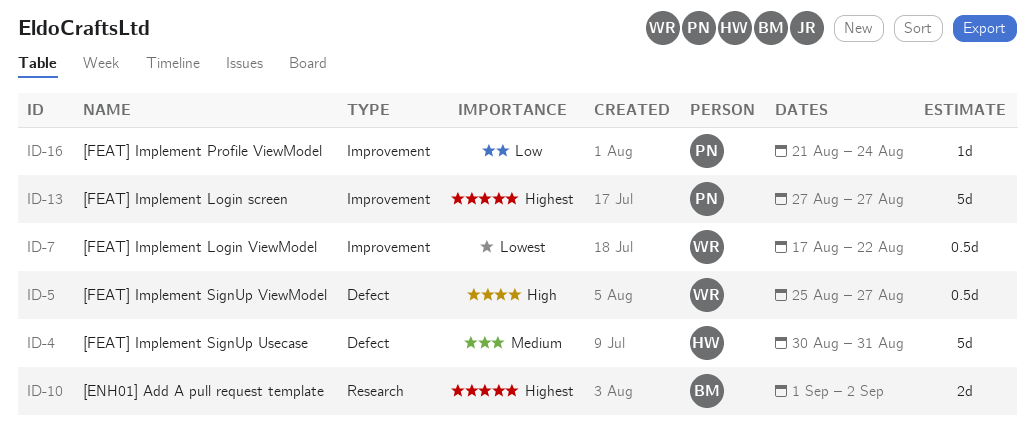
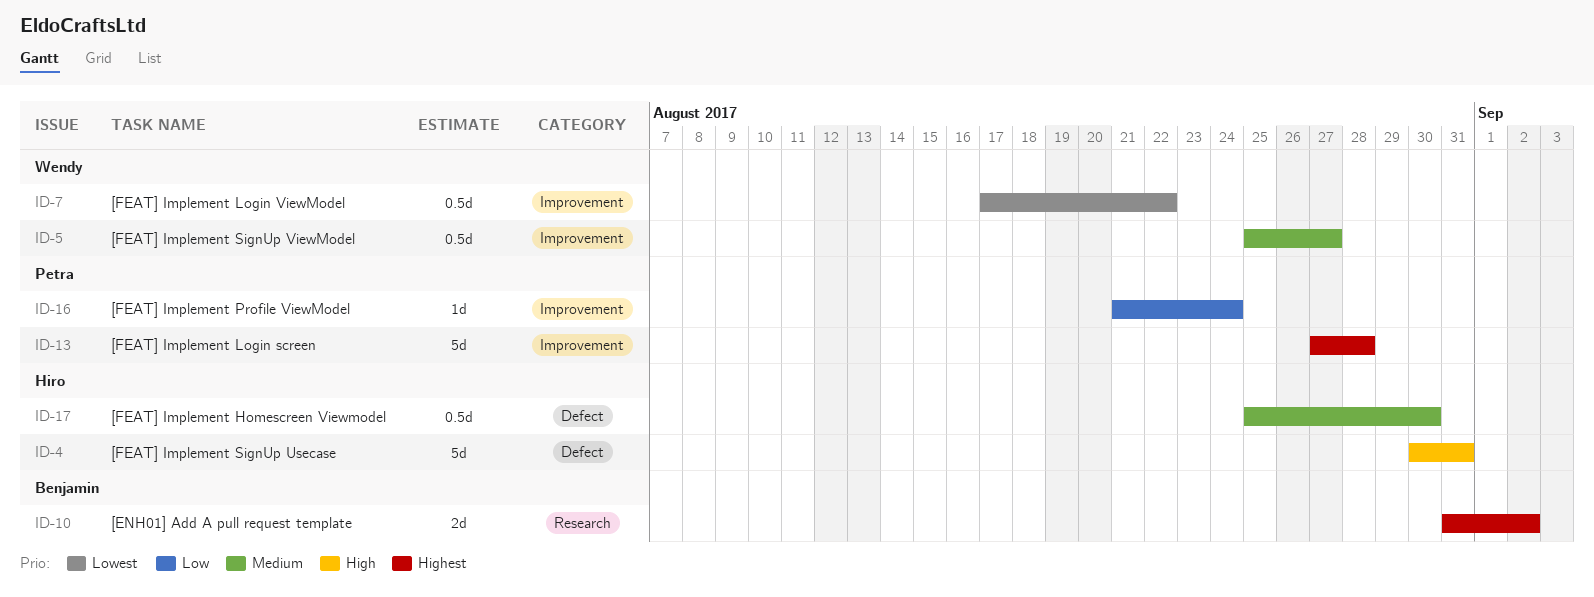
ID-4, priority: Medium -> High
ID-5, priority: High -> Medium
ID-5, label: Defect -> Improvement
ID-10, start: Sep 1 -> Aug 31
ID-13, due: Aug 27 -> Aug 28
ID-17: none -> present

